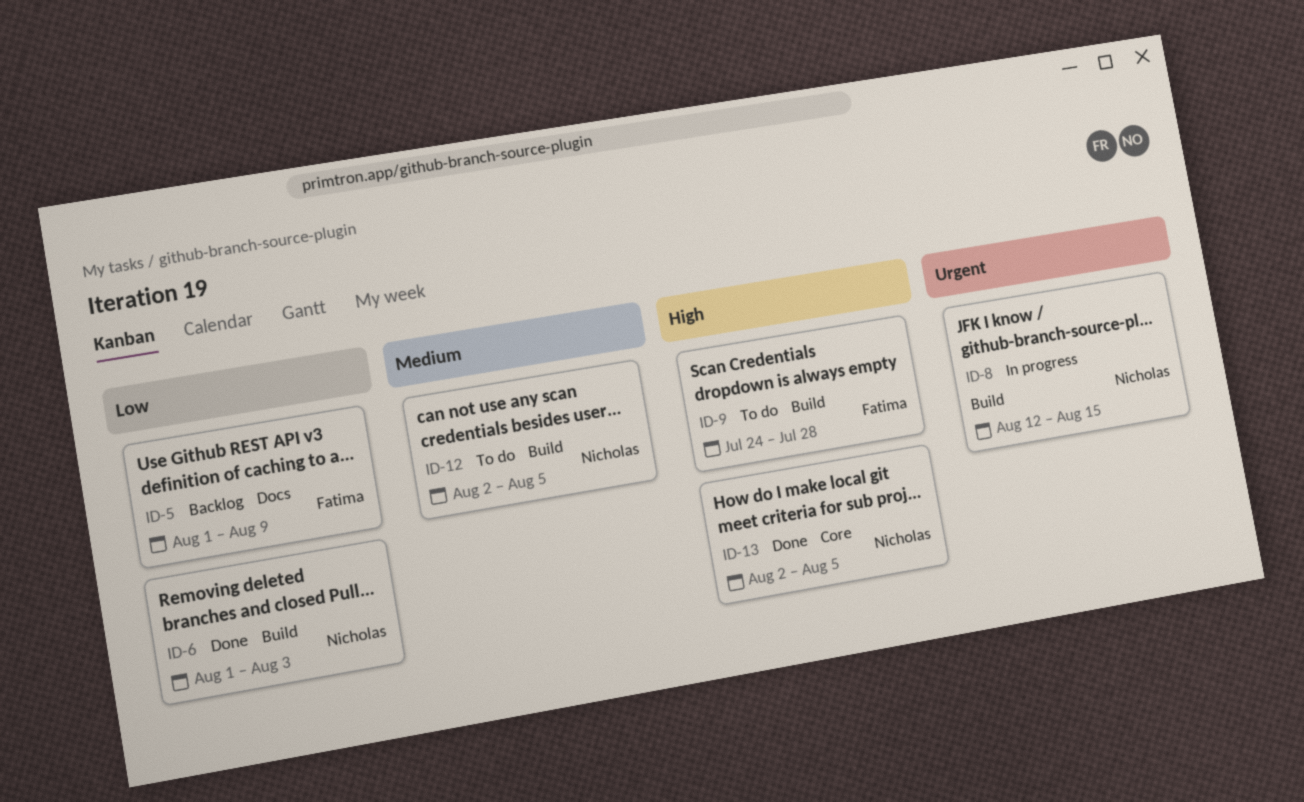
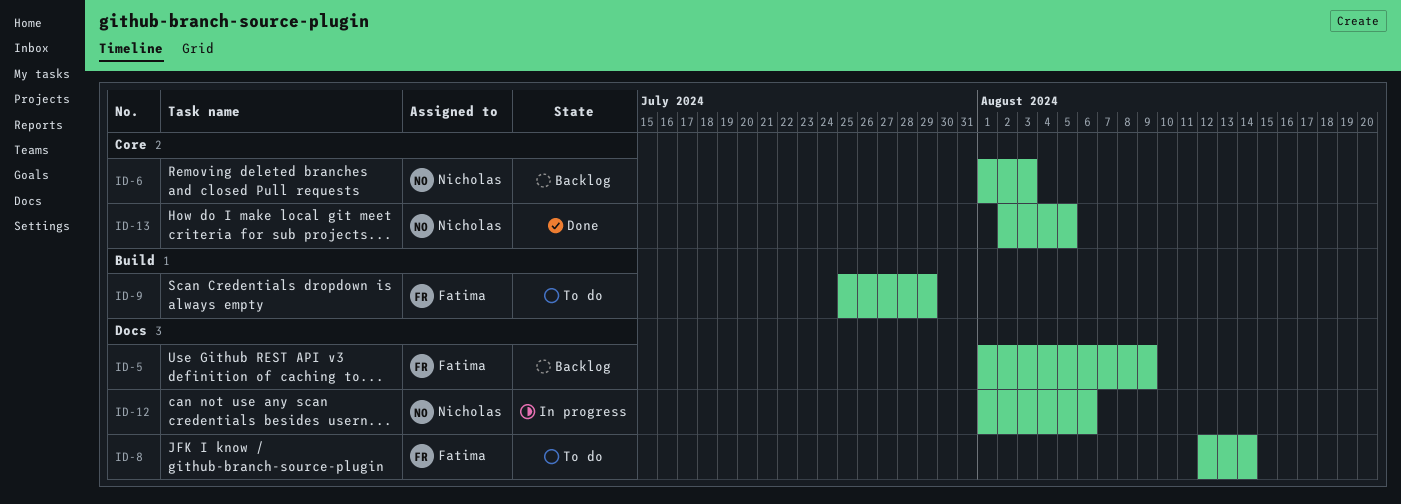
ID-6, status: Done -> Backlog
ID-6, label: Build -> Core
ID-8, status: In progress -> To do
ID-8, owner: Nicholas -> Fatima
ID-8, label: Build -> Docs
ID-8, due: Aug 15 -> Aug 14
ID-9, start: Jul 24 -> Jul 25
ID-9, due: Jul 28 -> Jul 29
ID-12, status: To do -> In progress
ID-12, label: Build -> Docs
ID-12, start: Aug 2 -> Aug 1
ID-12, due: Aug 5 -> Aug 6

